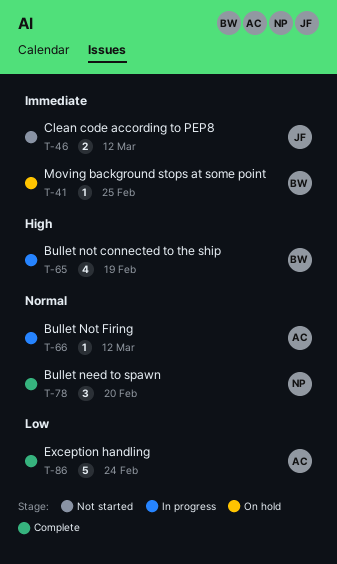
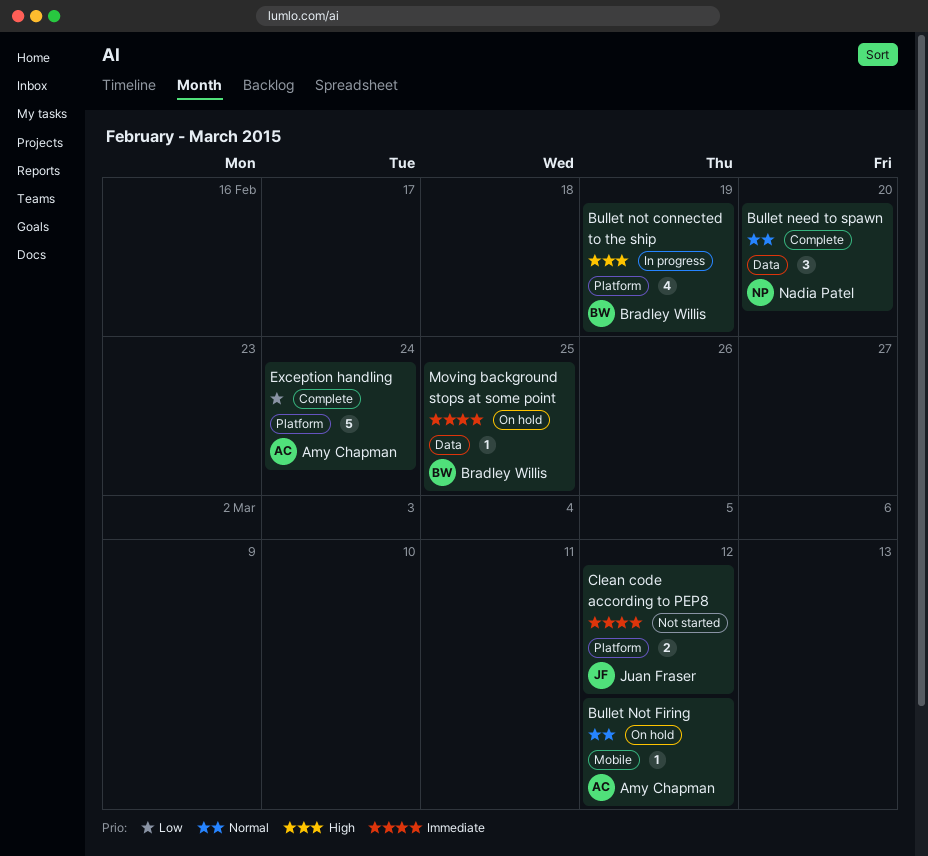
Bullet Not Firing, status: In progress -> On hold

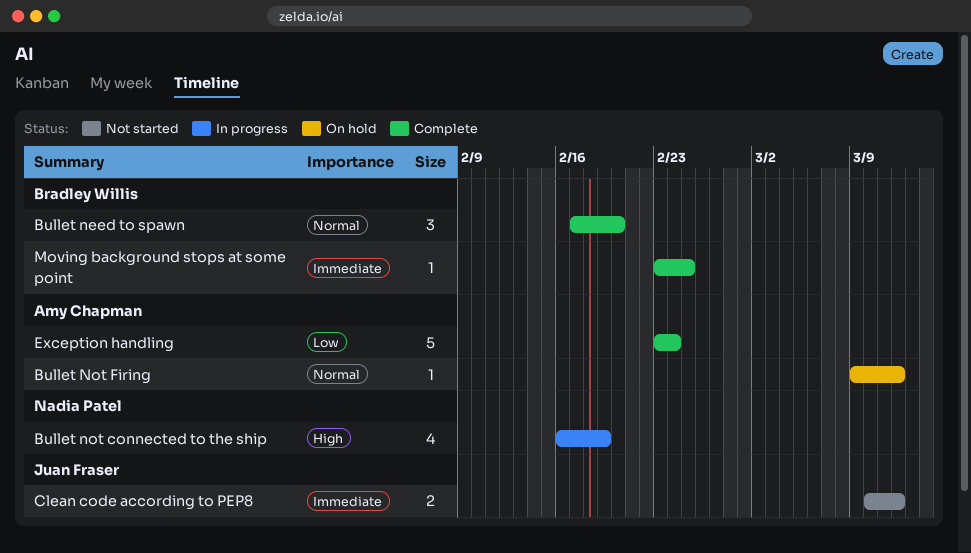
Bullet need to spawn, owner: Nadia Patel -> Bradley Willis
Bullet not connected to the ship, owner: Bradley Willis -> Nadia Patel
Moving background stops at some point, status: On hold -> Complete

